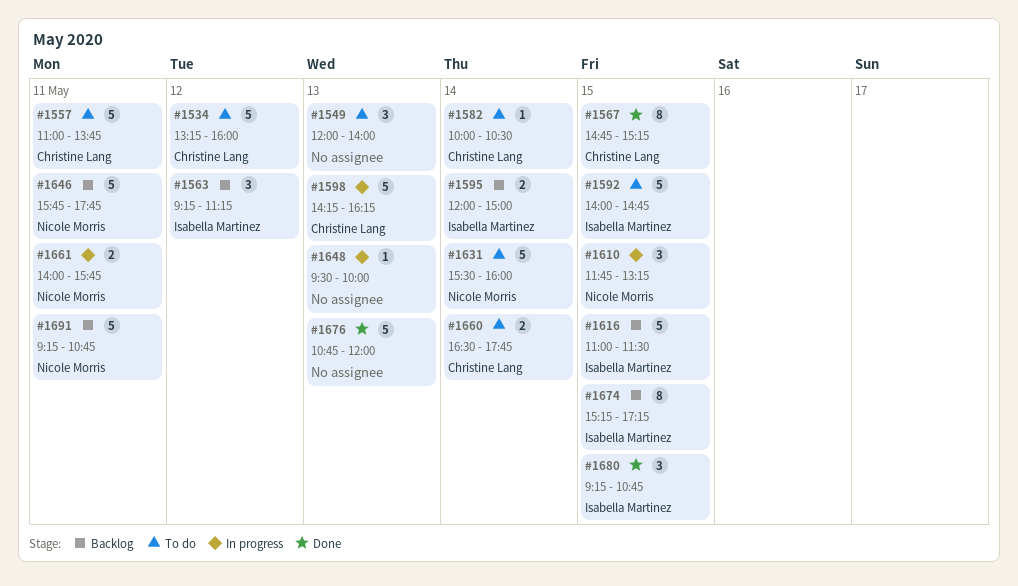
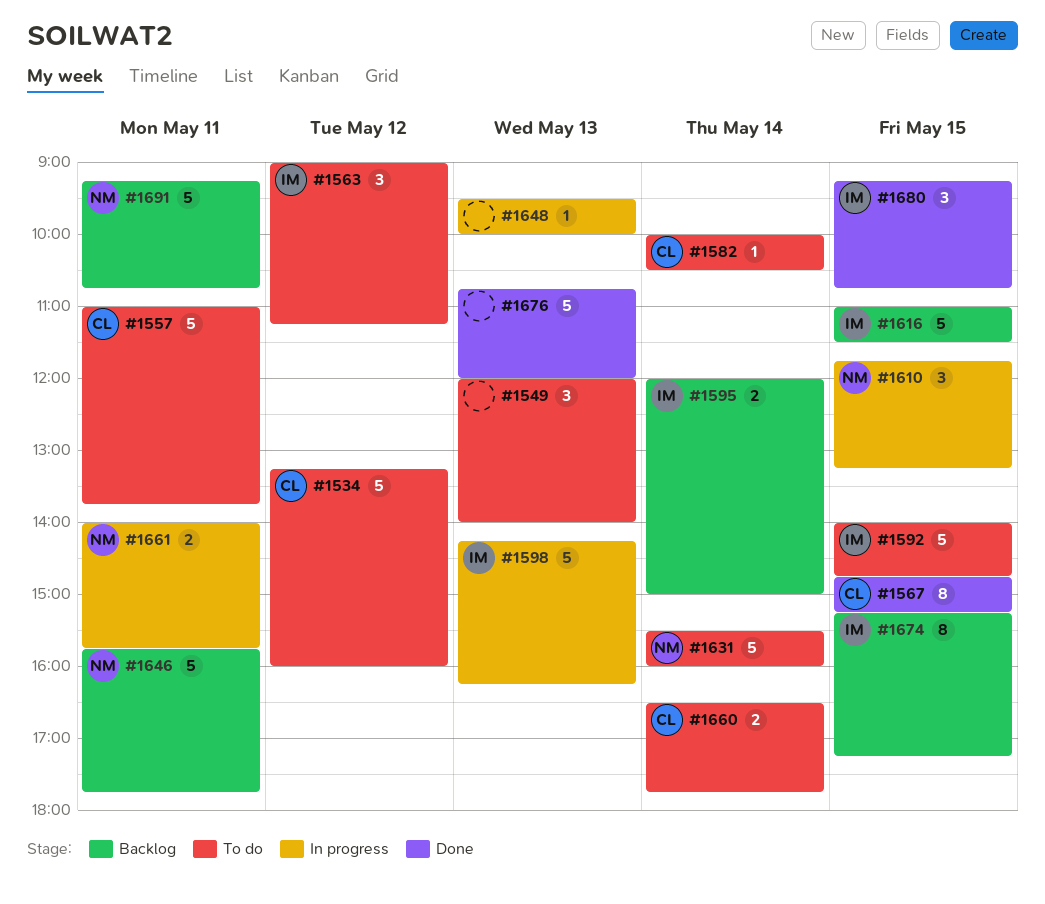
#1563, status: Backlog -> To do
#1563, begins: 09:15 -> 09:00
#1598, owner: Christine Lang -> Isabella Martinez

